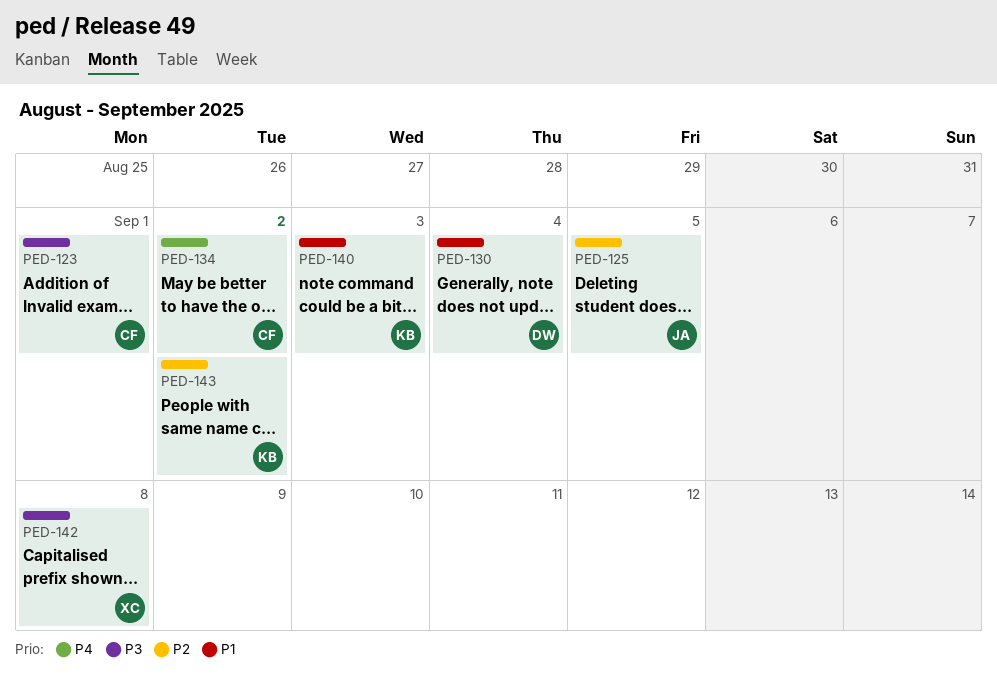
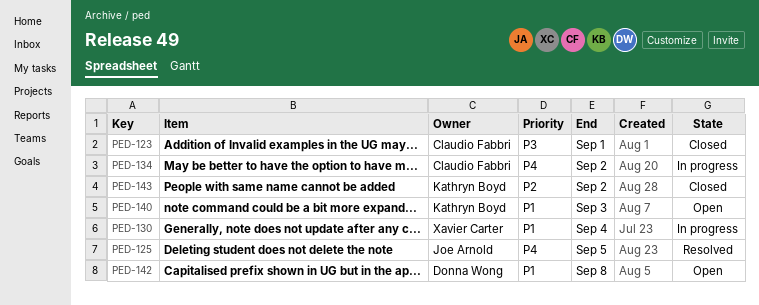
PED-125, priority: P2 -> P4
PED-130, owner: Donna Wong -> Xavier Carter
PED-142, owner: Xavier Carter -> Donna Wong
PED-142, priority: P3 -> P1

